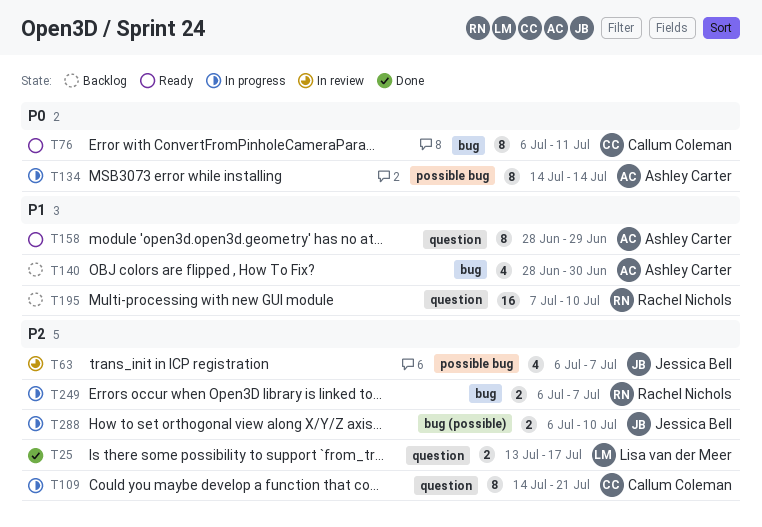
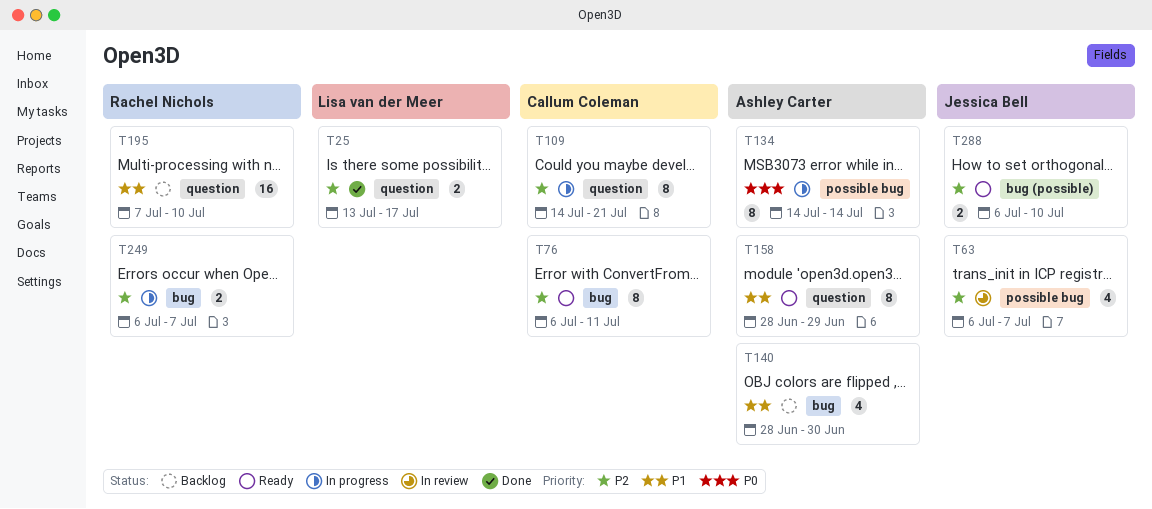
T76, priority: P0 -> P2
T288, status: In progress -> Ready

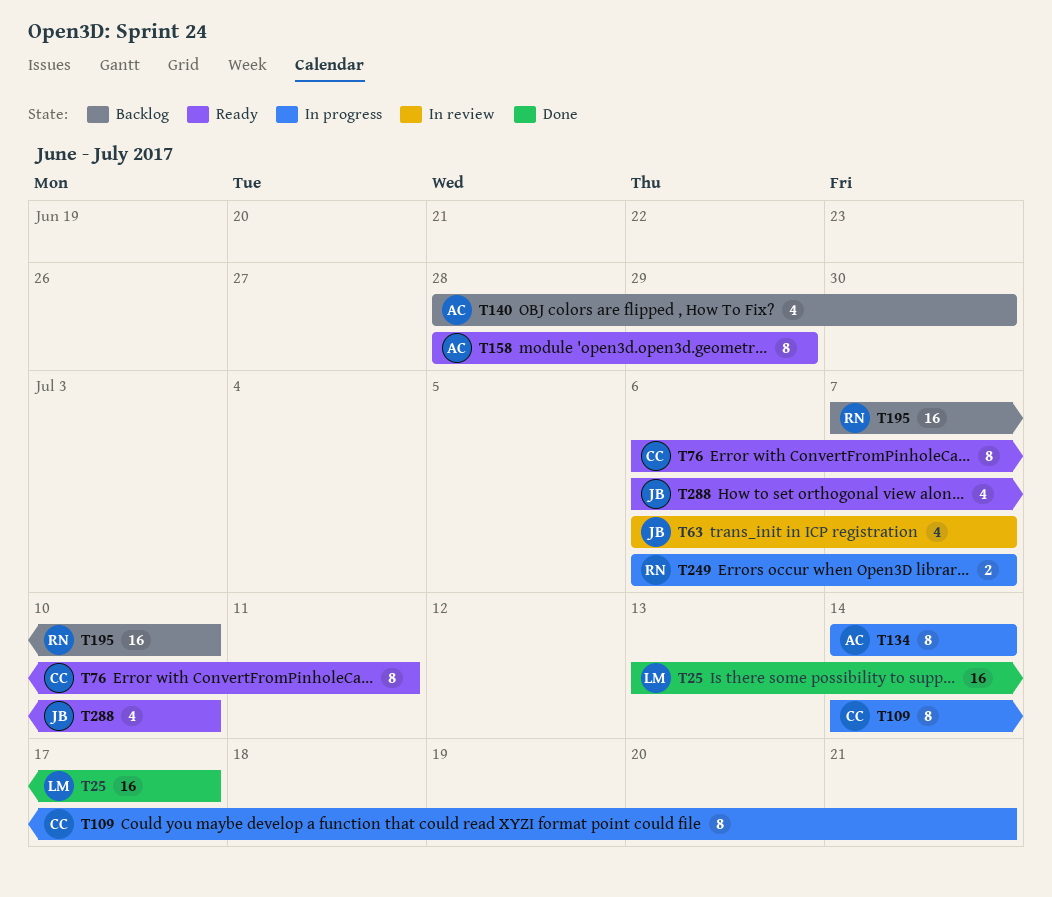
T25, estimate: 2 -> 16
T288, estimate: 2 -> 4

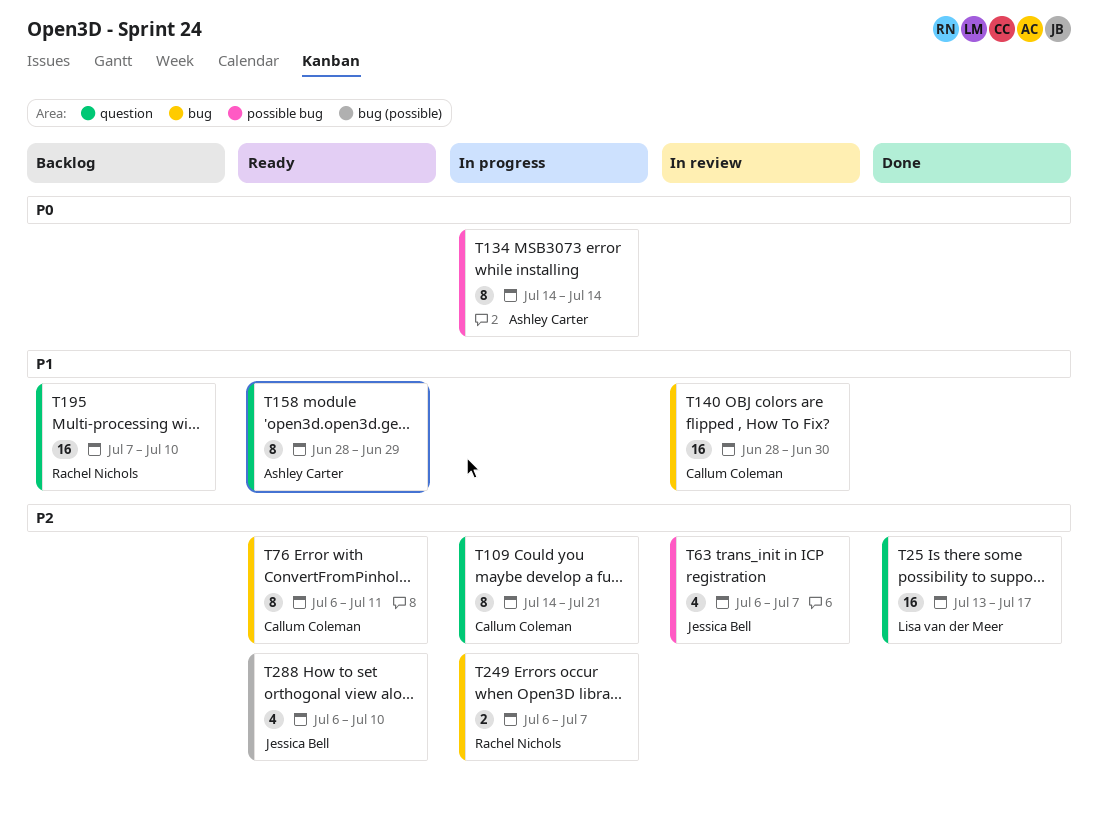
T140, status: Backlog -> In review
T140, owner: Ashley Carter -> Callum Coleman
T140, estimate: 4 -> 16

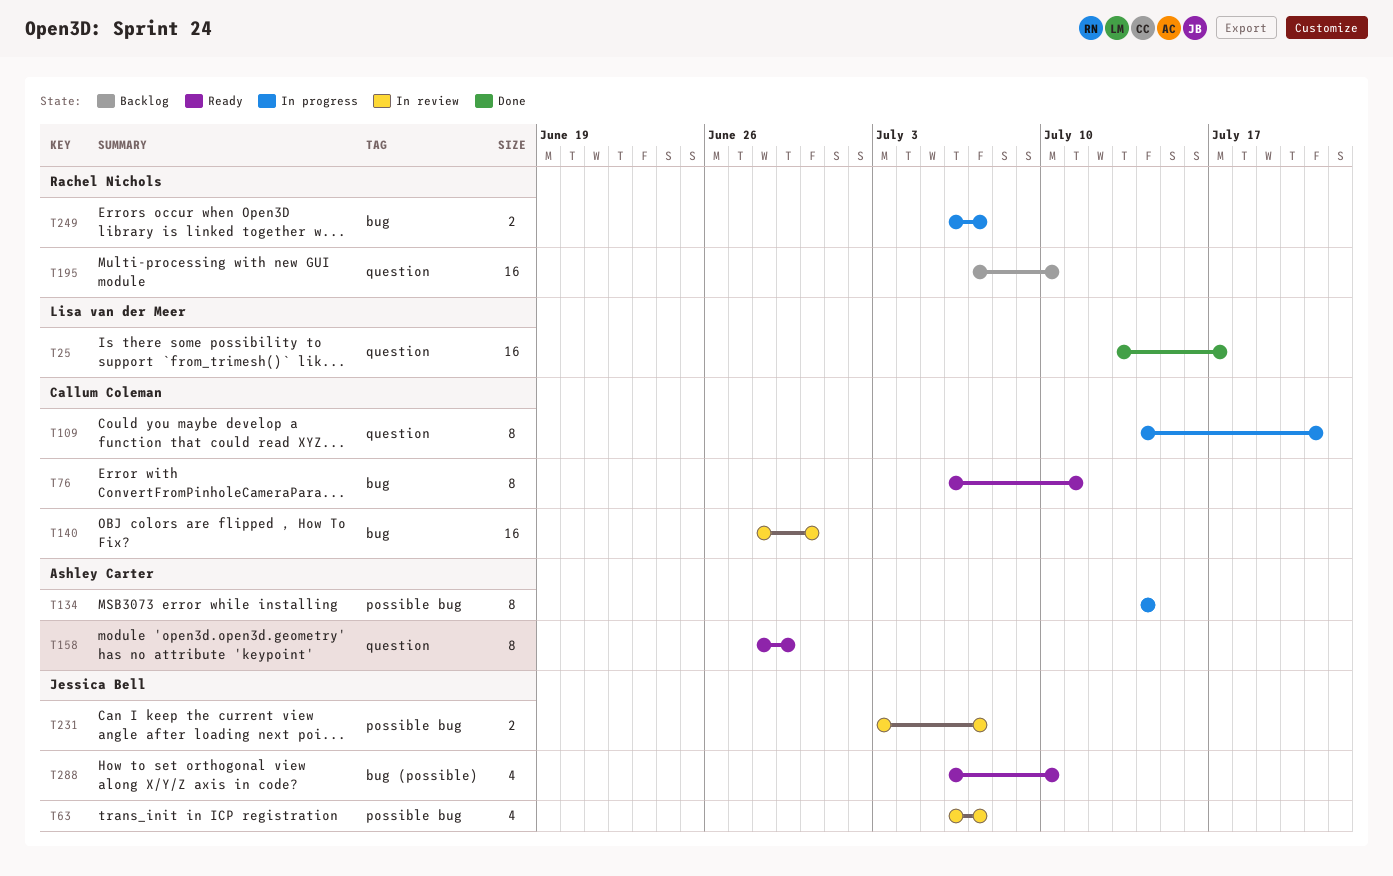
T231: none -> present

